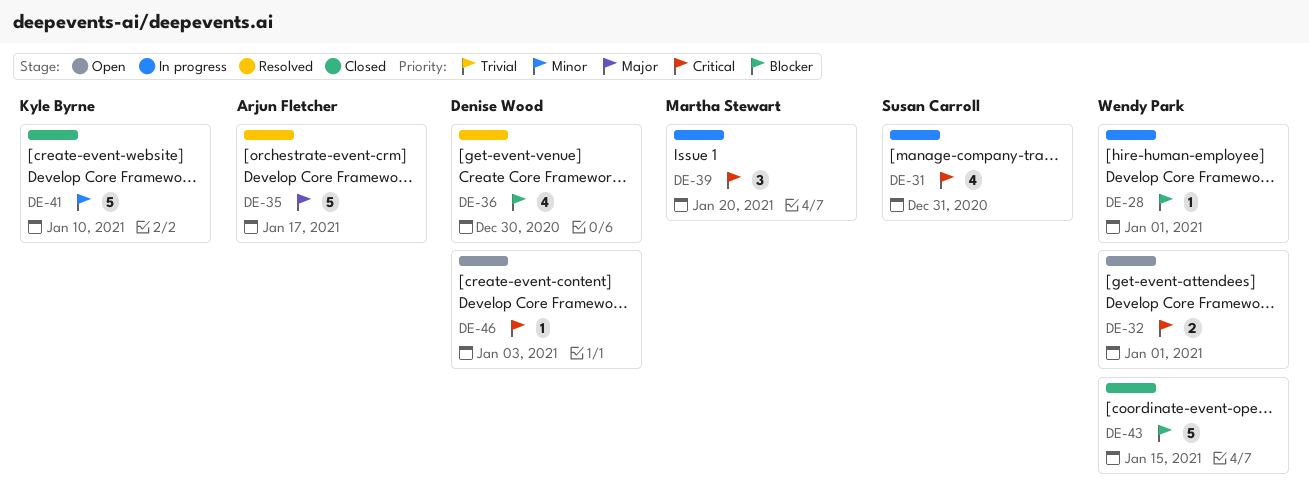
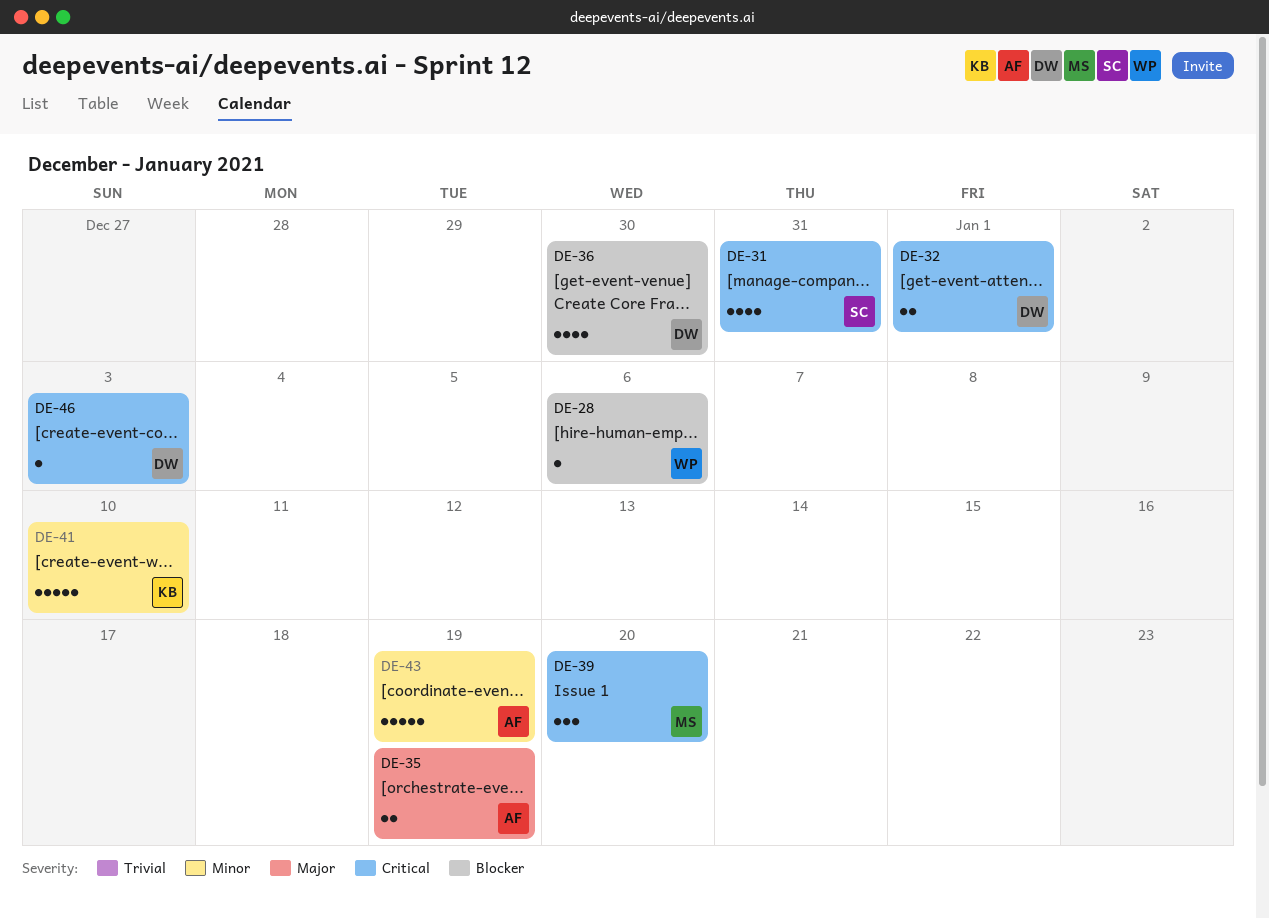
DE-28, due: Jan 1 -> Jan 6
DE-32, owner: Wendy Park -> Denise Wood
DE-35, estimate: 5 -> 2
DE-35, due: Jan 17 -> Jan 19
DE-43, owner: Wendy Park -> Arjun Fletcher
DE-43, priority: Blocker -> Minor
DE-43, due: Jan 15 -> Jan 19

